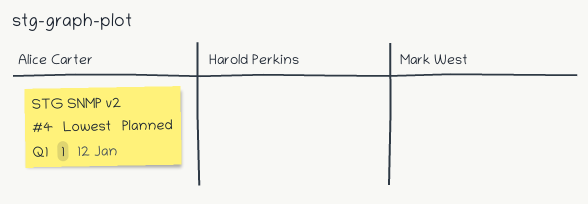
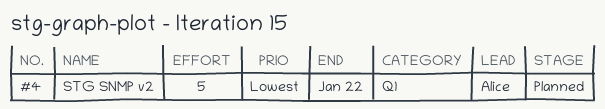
#4, estimate: 1 -> 5
#4, due: Jan 12 -> Jan 22

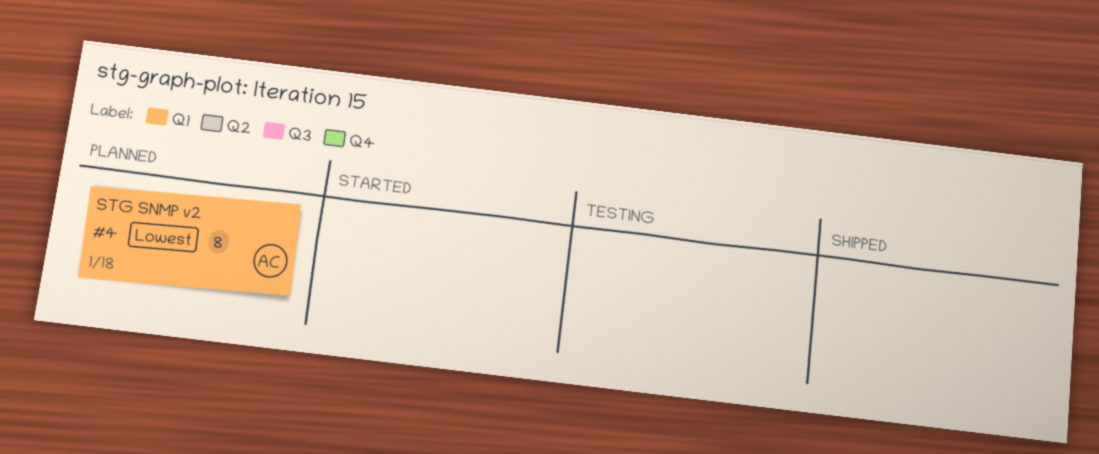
#4, estimate: 5 -> 8
#4, due: Jan 22 -> Jan 18

